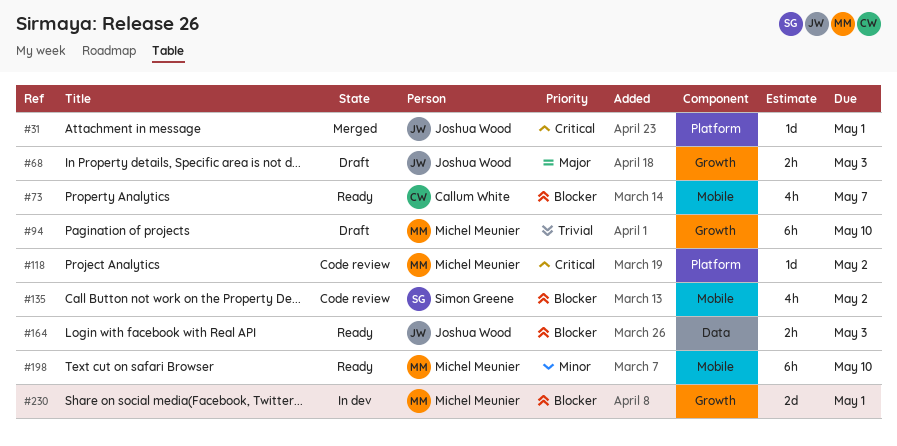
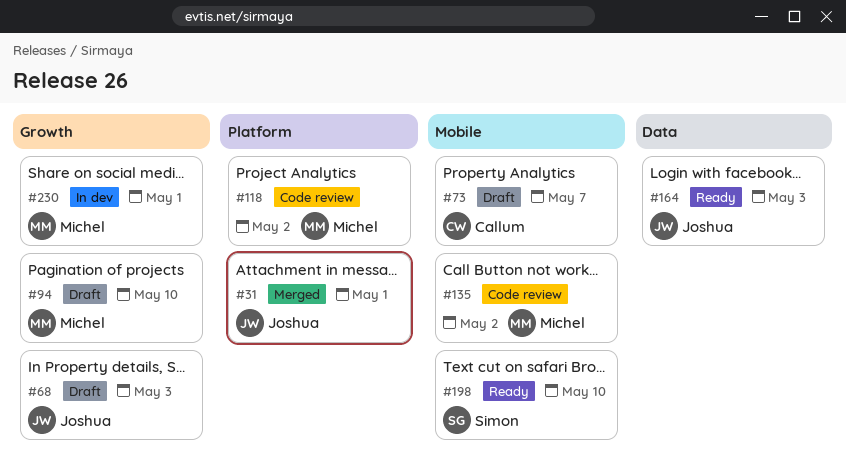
#73, status: Ready -> Draft
#135, owner: Simon Greene -> Michel Meunier
#198, owner: Michel Meunier -> Simon Greene

